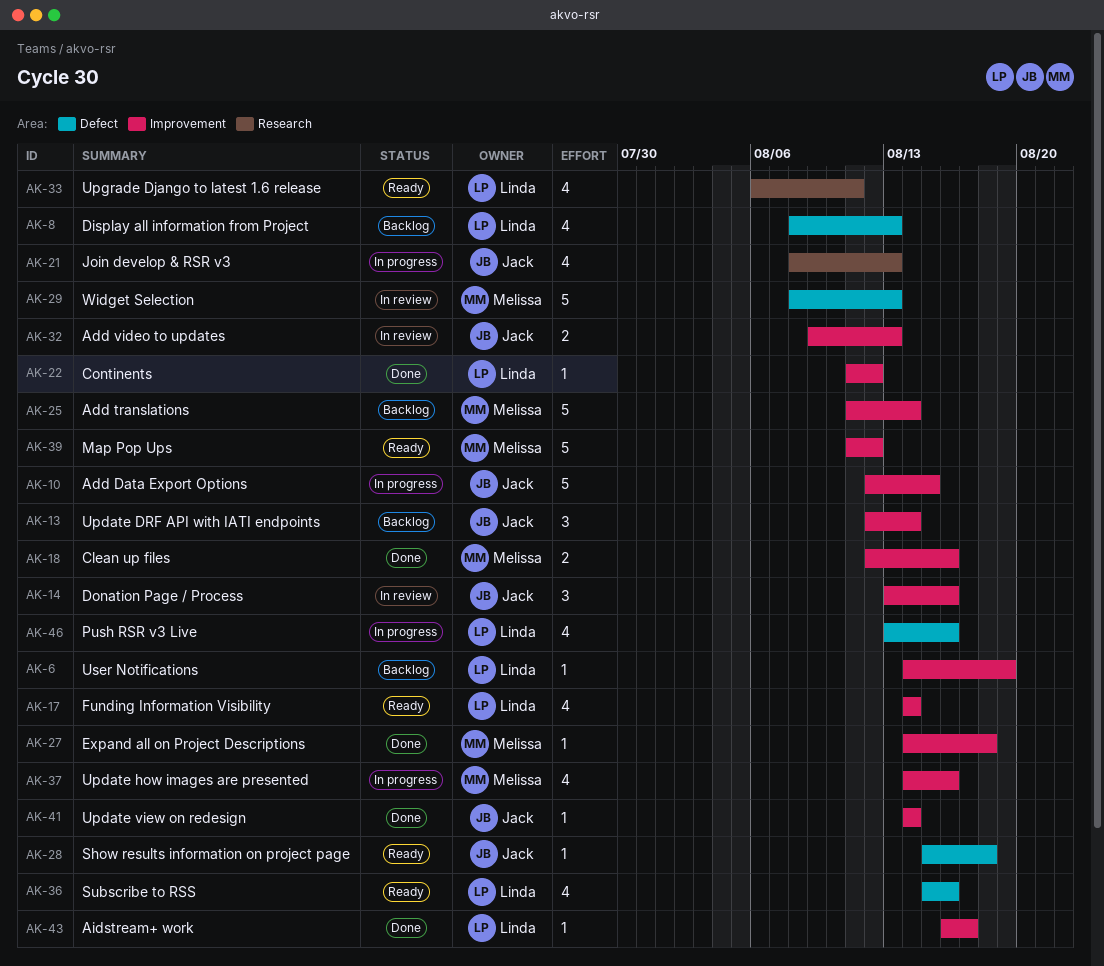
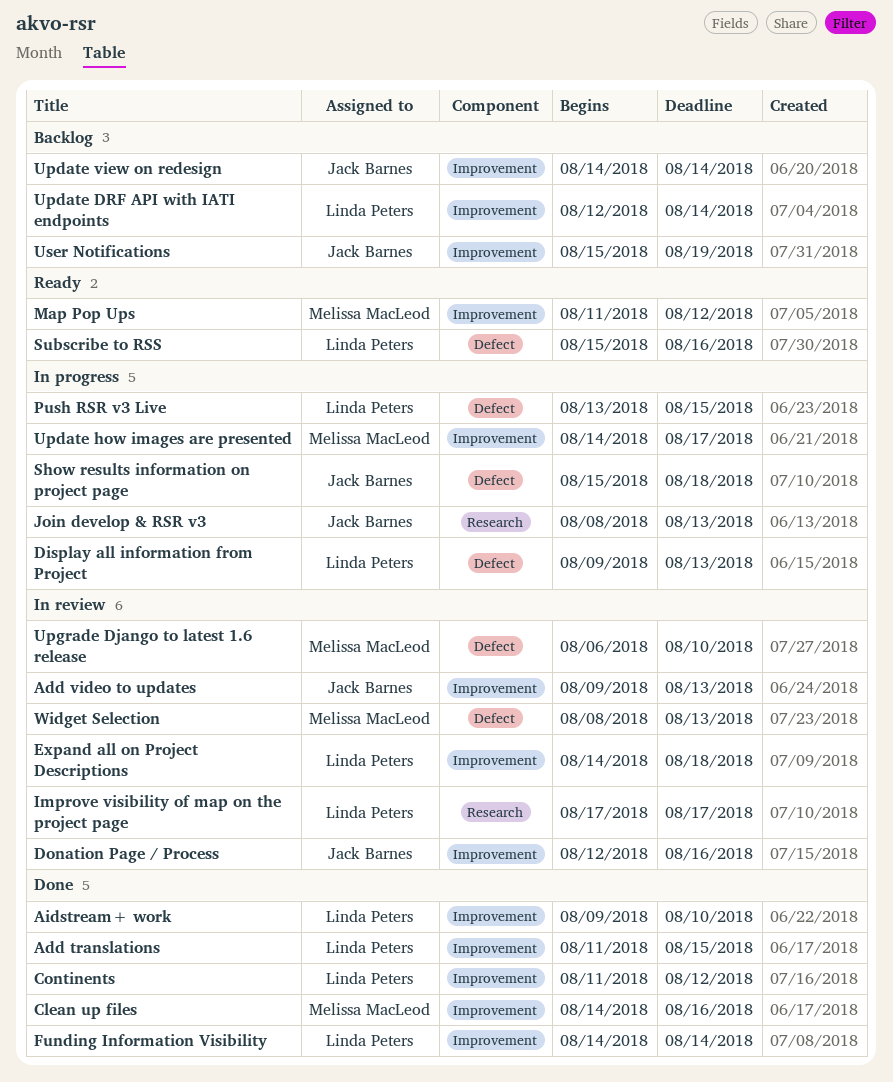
Add Data Export Options: present -> none
Add translations, status: Backlog -> Done
Add translations, owner: Melissa MacLeod -> Linda Peters
Add translations, due: Aug 14 -> Aug 15
Aidstream+ work, start: Aug 16 -> Aug 9
Aidstream+ work, due: Aug 17 -> Aug 10
Clean up files, start: Aug 12 -> Aug 14
Display all information from Project, status: Backlog -> In progress
Display all information from Project, start: Aug 8 -> Aug 9
Donation Page / Process, start: Aug 13 -> Aug 12
Expand all on Project Descriptions, status: Done -> In review
Expand all on Project Descriptions, owner: Melissa MacLeod -> Linda Peters
Funding Information Visibility, status: Ready -> Done
Improve visibility of map on the project page: none -> present
Push RSR v3 Live, due: Aug 16 -> Aug 15
Show results information on project page, status: Ready -> In progress
Update DRF API with IATI endpoints, owner: Jack Barnes -> Linda Peters
Update how images are presented, due: Aug 16 -> Aug 17
Update view on redesign, status: Done -> Backlog
Upgrade Django to latest 1.6 release, status: Ready -> In review
Upgrade Django to latest 1.6 release, owner: Linda Peters -> Melissa MacLeod
Upgrade Django to latest 1.6 release, label: Research -> Defect
Upgrade Django to latest 1.6 release, due: Aug 11 -> Aug 10
User Notifications, owner: Linda Peters -> Jack Barnes
User Notifications, start: Aug 14 -> Aug 15

